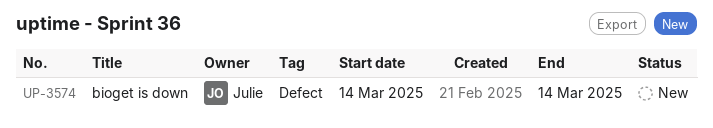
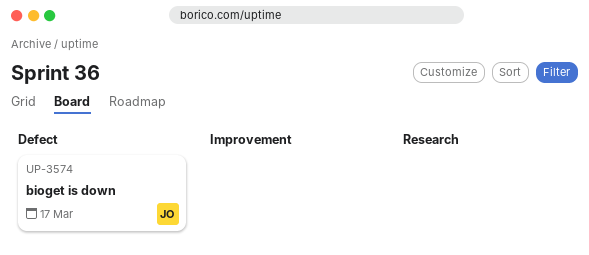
UP-3574, due: Mar 14 -> Mar 17

